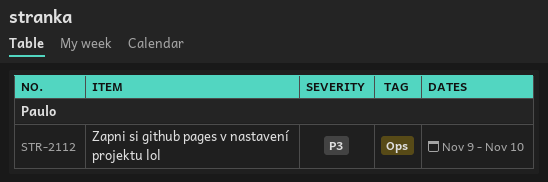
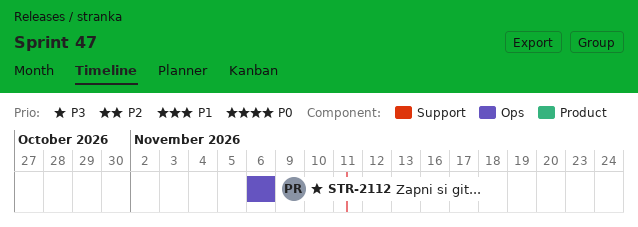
STR-2112, start: Nov 9 -> Nov 6
STR-2112, due: Nov 10 -> Nov 6

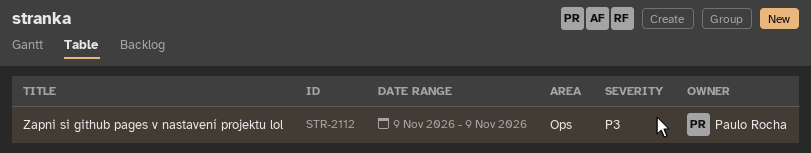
STR-2112, start: Nov 6 -> Nov 9
STR-2112, due: Nov 6 -> Nov 9

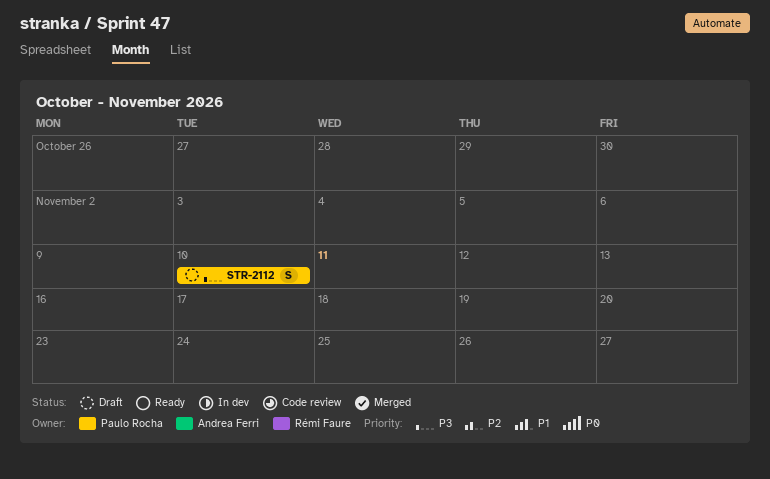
STR-2112, start: Nov 9 -> Nov 10
STR-2112, due: Nov 9 -> Nov 10

